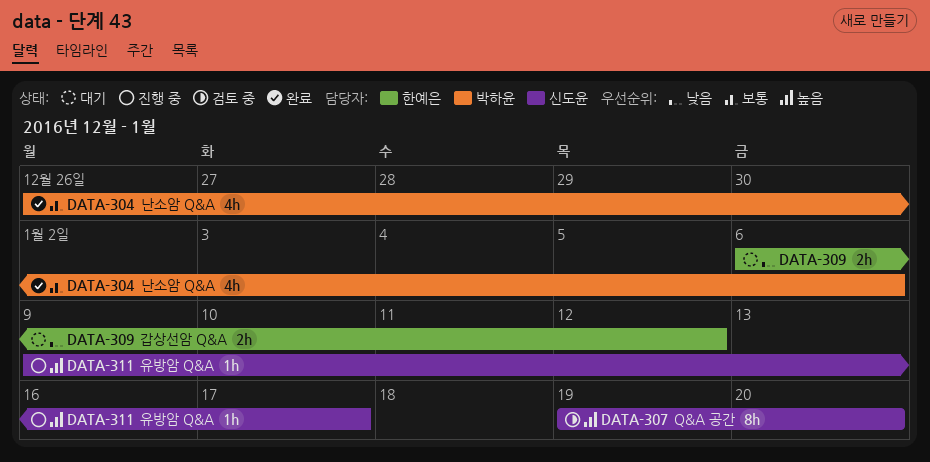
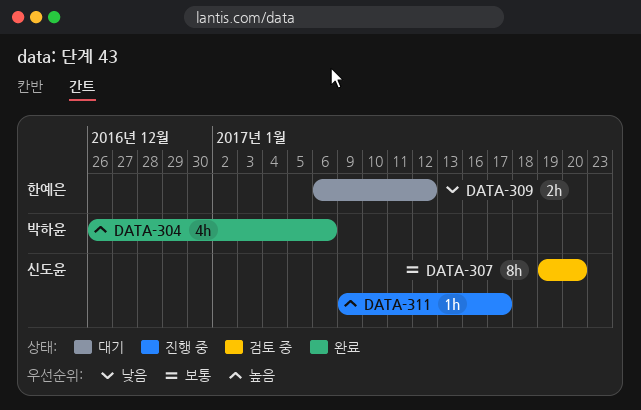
DATA-304, priority: 보통 -> 높음
DATA-307, priority: 높음 -> 보통

